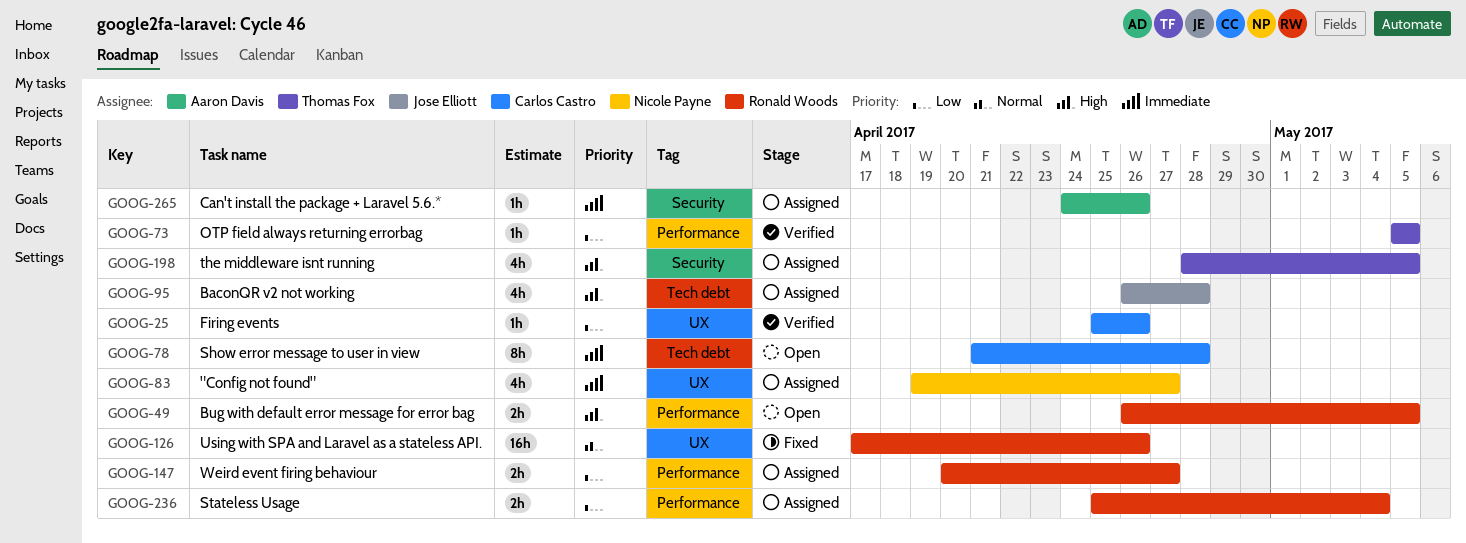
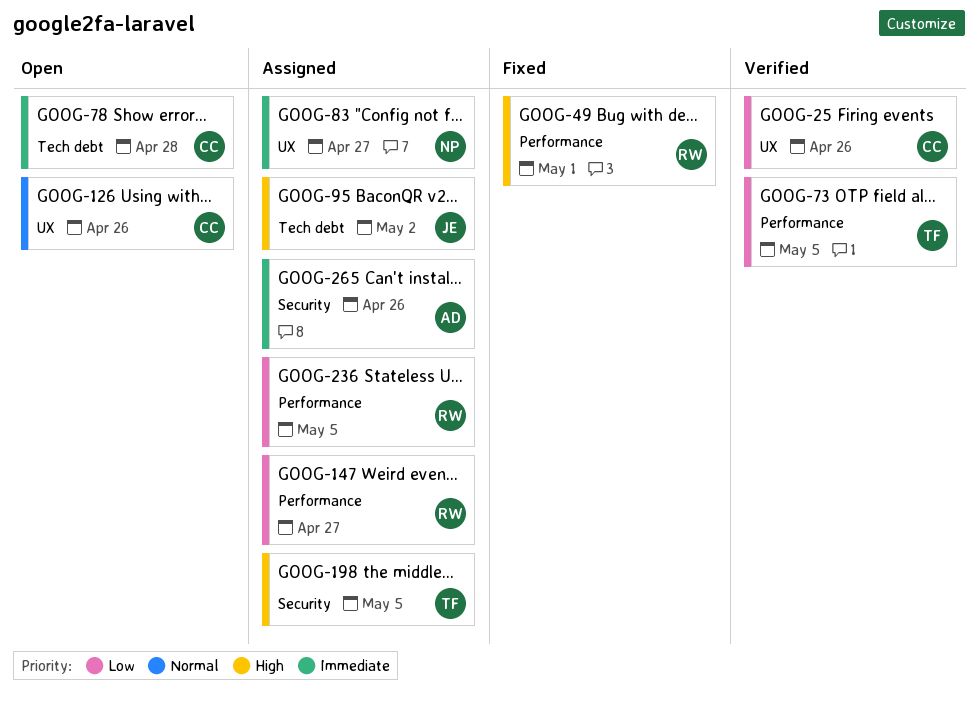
GOOG-49, status: Open -> Fixed
GOOG-49, due: May 5 -> May 1
GOOG-95, due: Apr 28 -> May 2
GOOG-126, status: Fixed -> Open
GOOG-126, owner: Ronald Woods -> Carlos Castro
GOOG-236, due: May 4 -> May 5

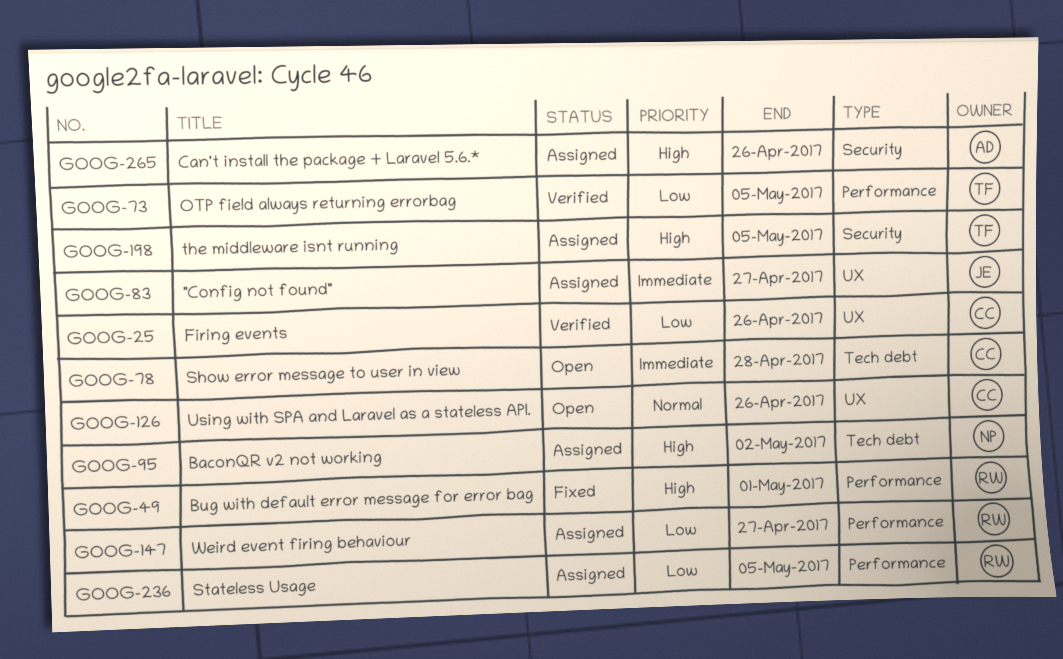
GOOG-83, owner: NP -> JE
GOOG-95, owner: JE -> NP
GOOG-265, priority: Immediate -> High

